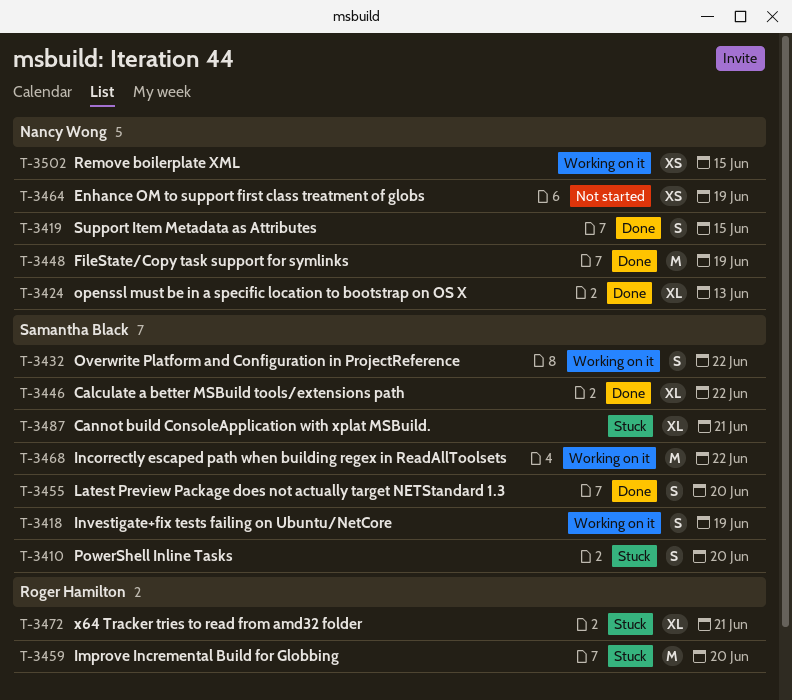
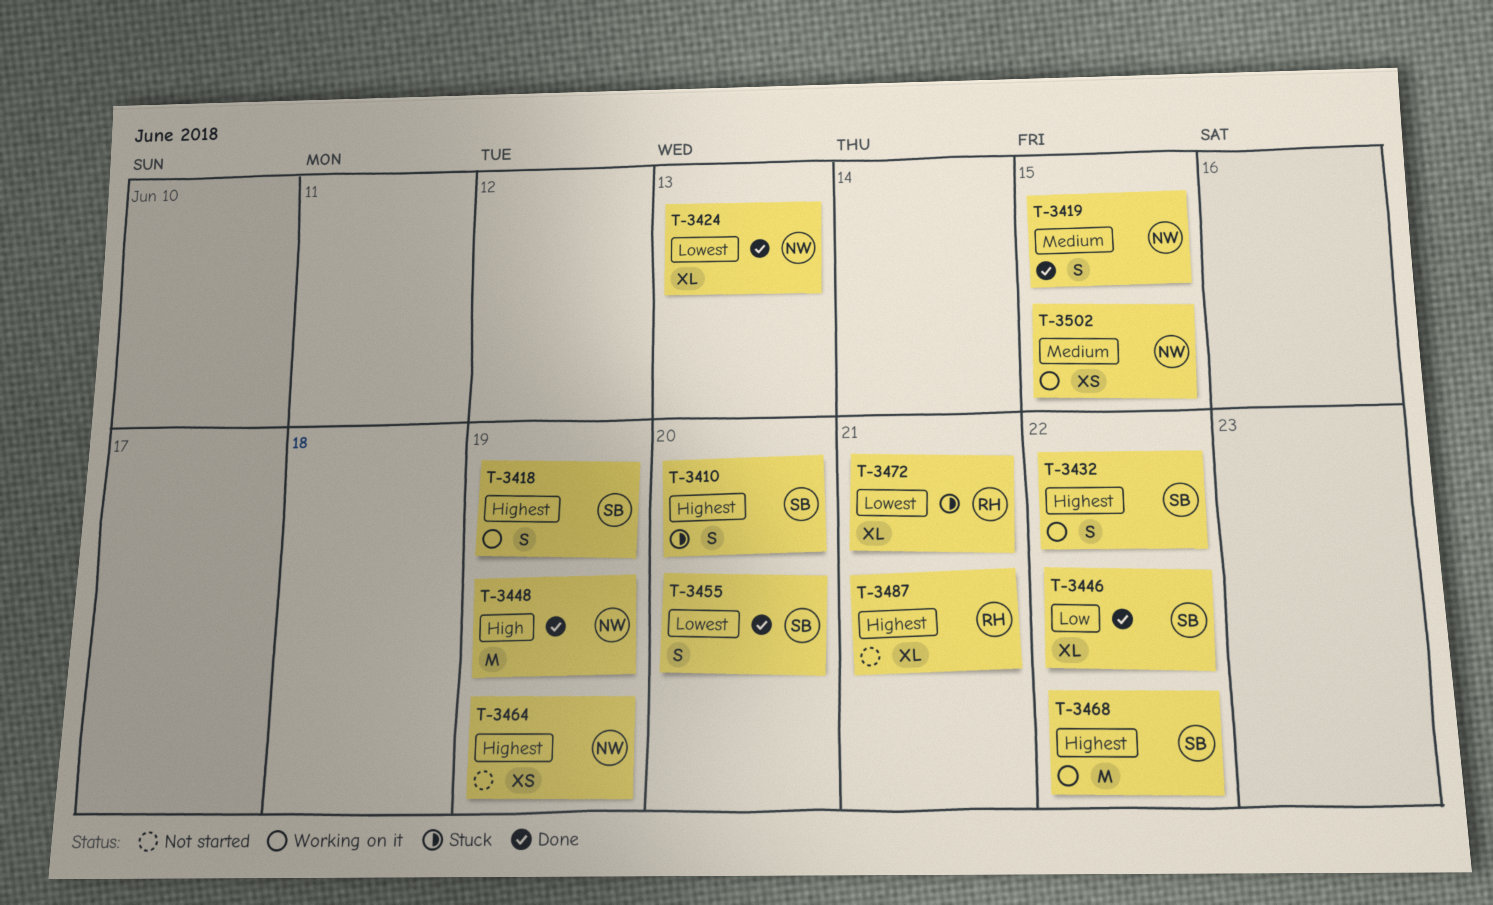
T-3459: present -> none
T-3487, status: Stuck -> Not started
T-3487, owner: Samantha Black -> Roger Hamilton

